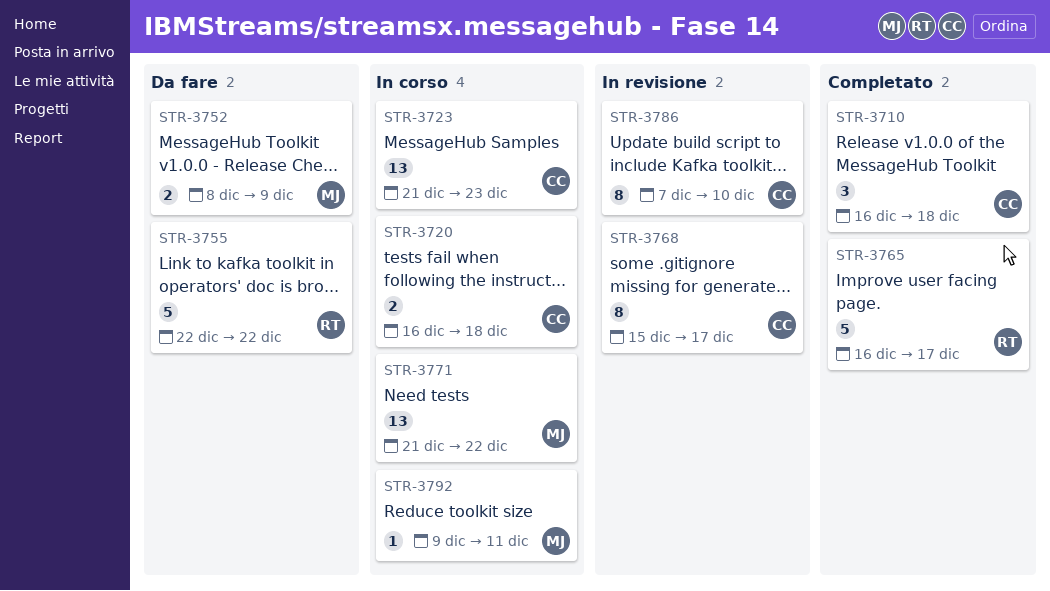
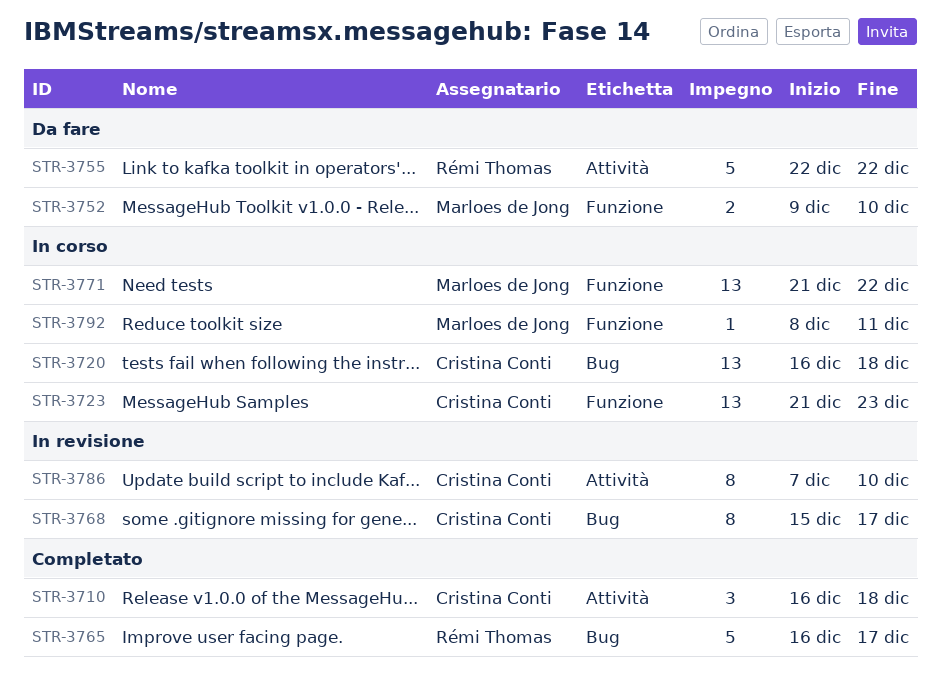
STR-3720, estimate: 2 -> 13
STR-3752, start: Dec 8 -> Dec 9
STR-3752, due: Dec 9 -> Dec 10
STR-3792, start: Dec 9 -> Dec 8

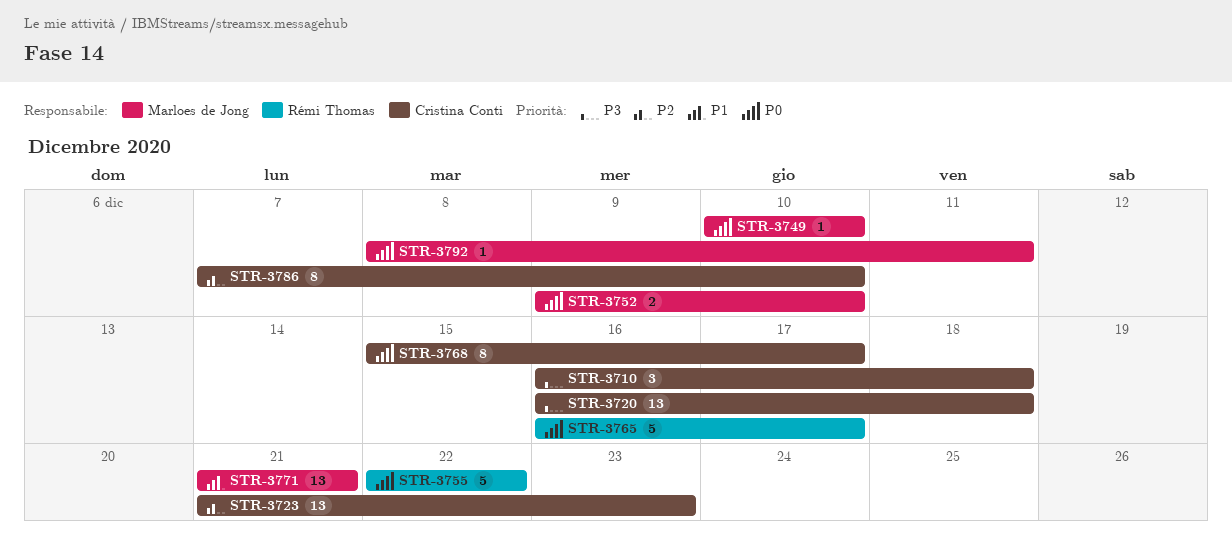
STR-3749: none -> present
STR-3771, due: Dec 22 -> Dec 21

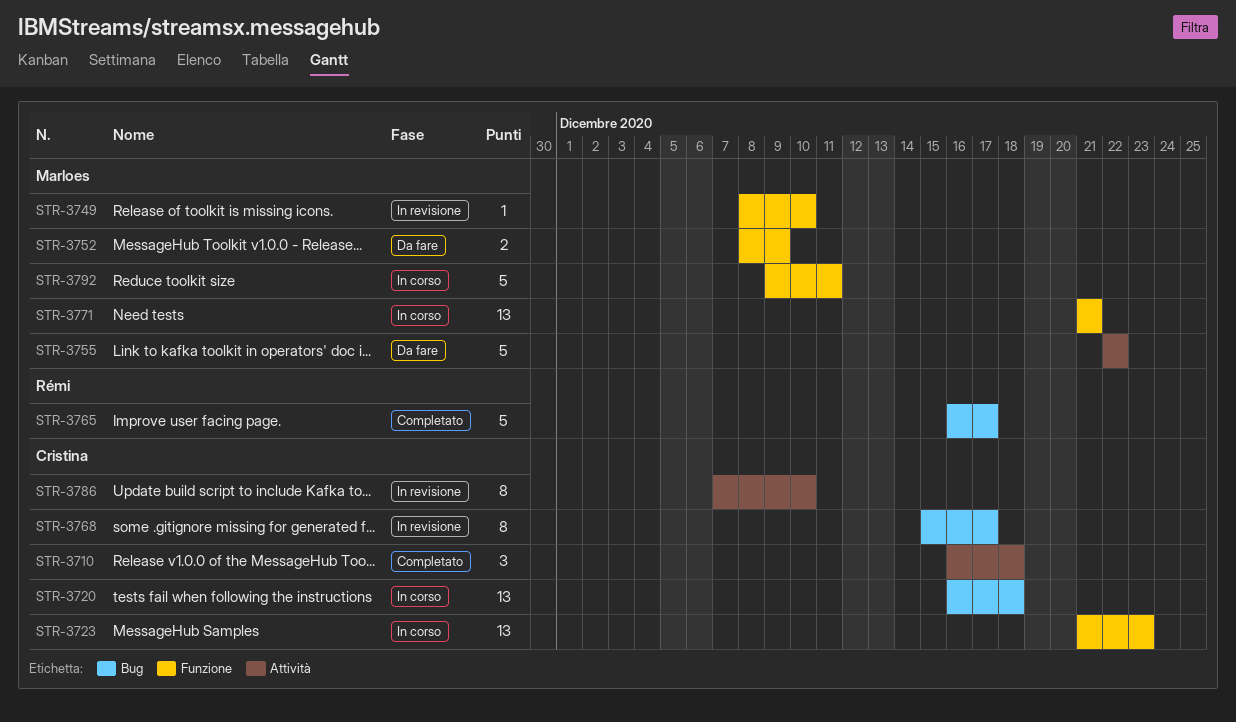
STR-3749, start: Dec 10 -> Dec 8
STR-3752, start: Dec 9 -> Dec 8
STR-3752, due: Dec 10 -> Dec 9
STR-3755, owner: Rémi Thomas -> Marloes de Jong
STR-3792, estimate: 1 -> 5
STR-3792, start: Dec 8 -> Dec 9

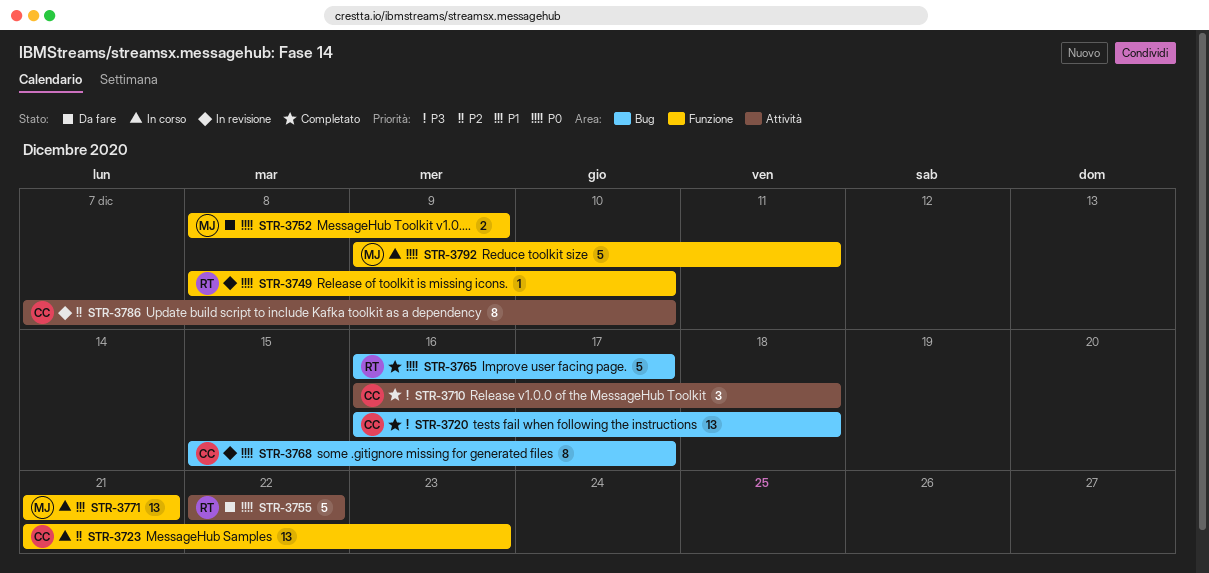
STR-3720, status: In corso -> Completato
STR-3749, owner: Marloes -> Rémi
STR-3755, owner: Marloes -> Rémi

